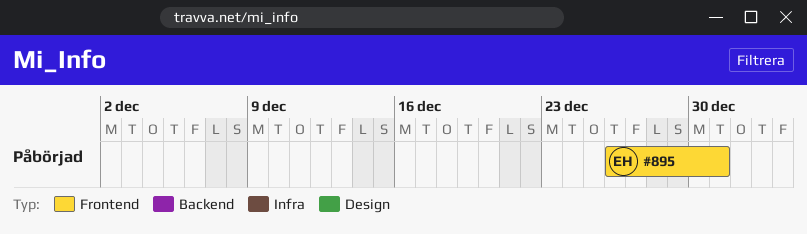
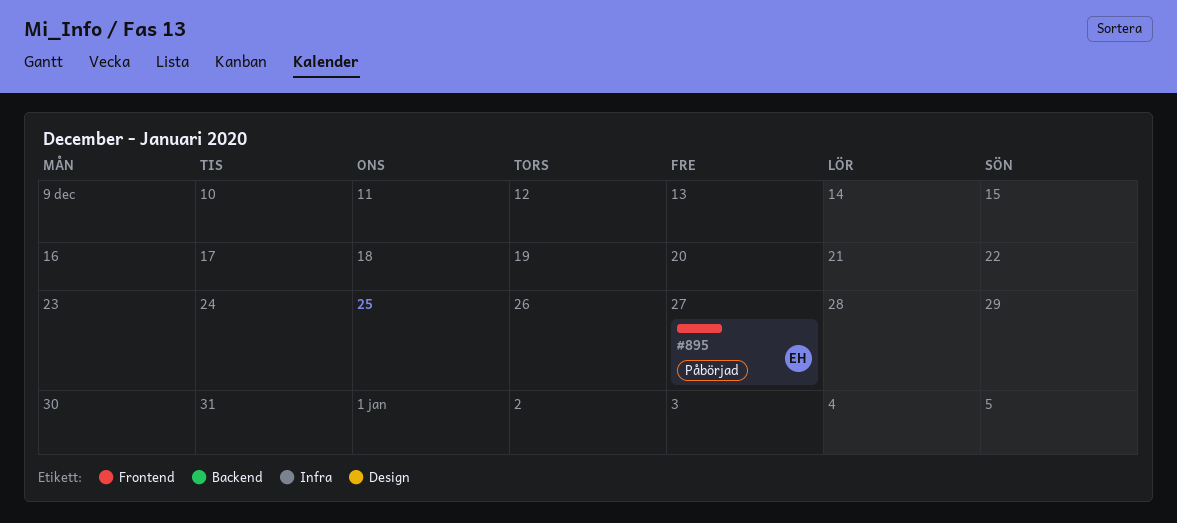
#895, due: Dec 31 -> Dec 27

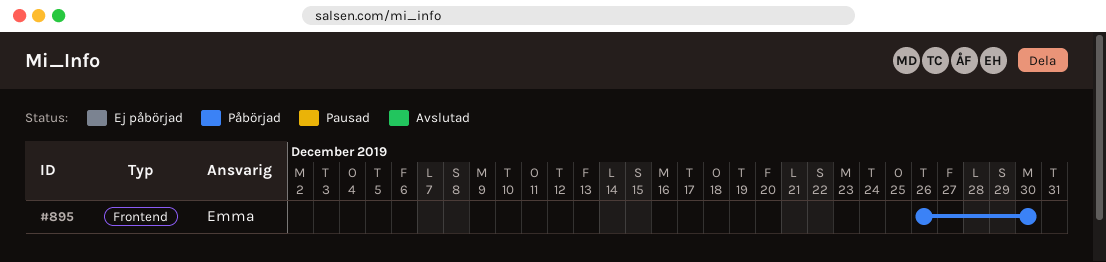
#895, due: Dec 27 -> Dec 30

